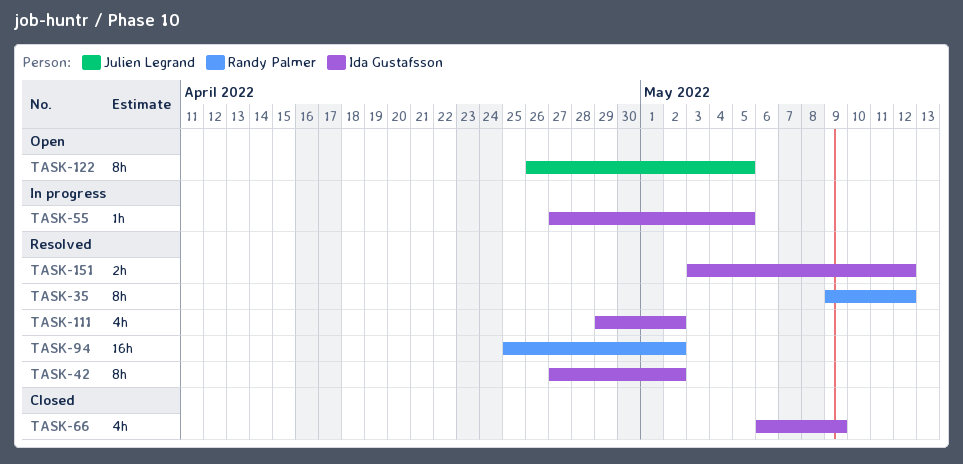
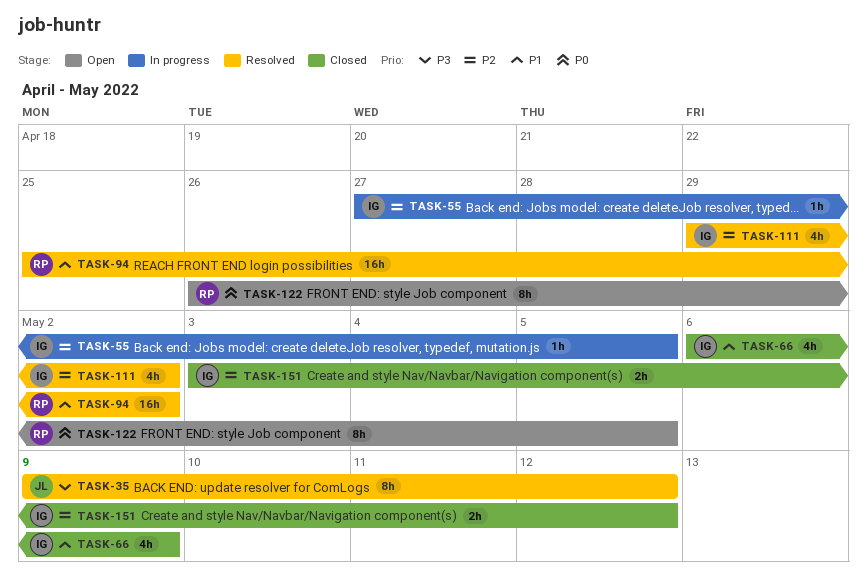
TASK-35, owner: Randy Palmer -> Julien Legrand
TASK-42: present -> none
TASK-122, owner: Julien Legrand -> Randy Palmer
TASK-151, status: Resolved -> Closed

